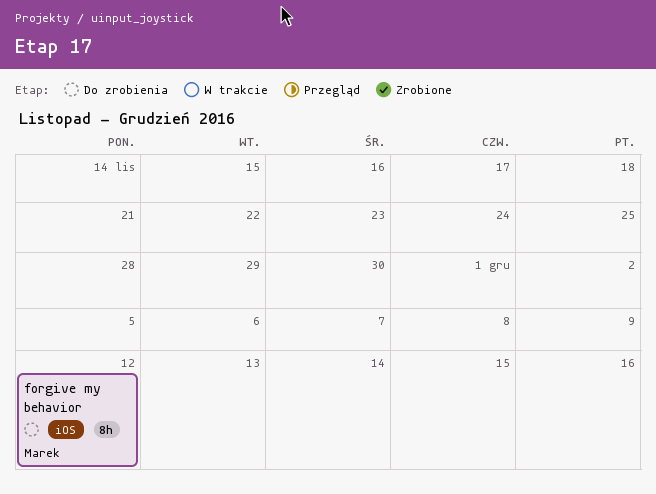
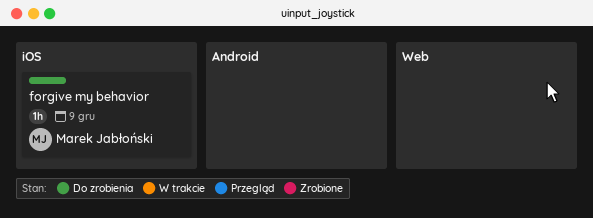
forgive my behavior, estimate: 8h -> 1h
forgive my behavior, due: Dec 12 -> Dec 9

